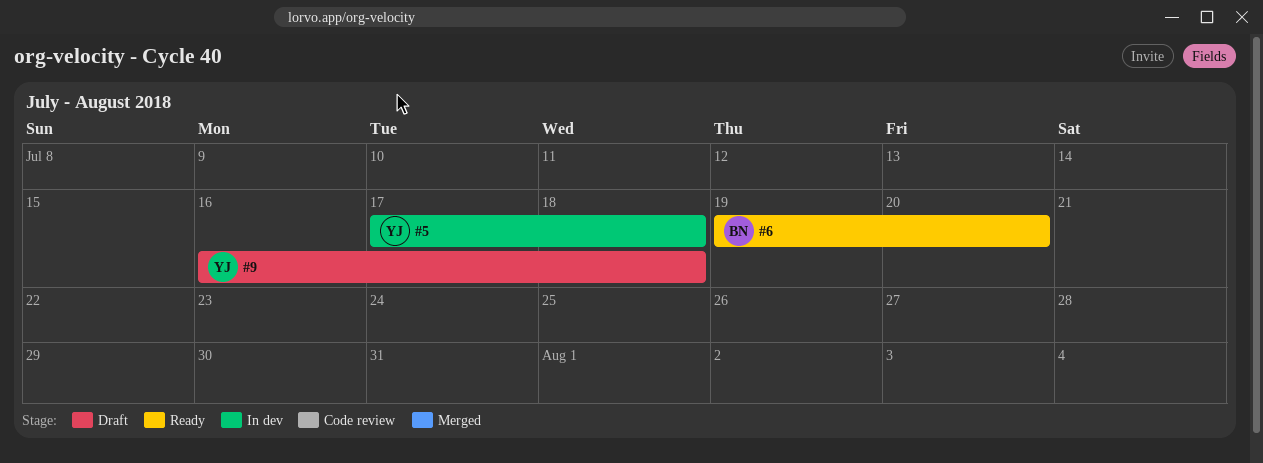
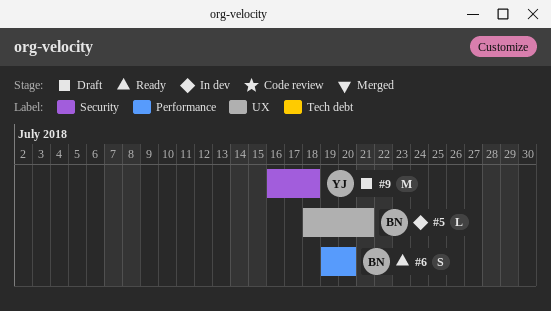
#5, owner: YJ -> BN
#5, start: Jul 17 -> Jul 18
#5, due: Jul 18 -> Jul 21

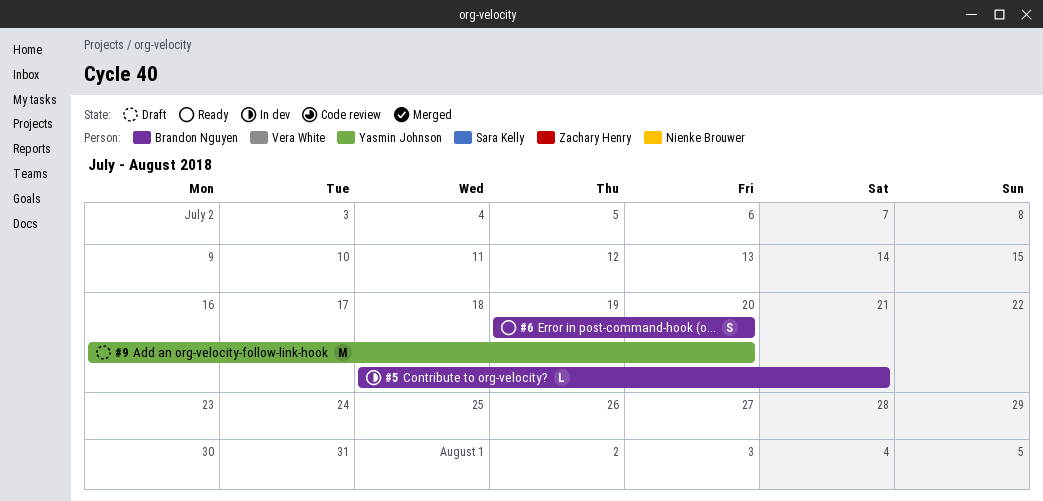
#9, due: Jul 18 -> Jul 20

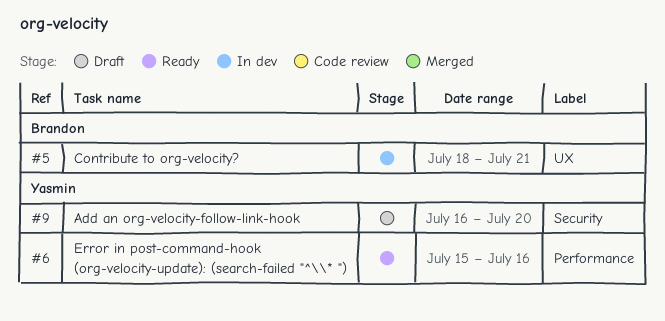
#6, owner: Brandon Nguyen -> Yasmin Johnson
#6, start: Jul 19 -> Jul 15
#6, due: Jul 20 -> Jul 16

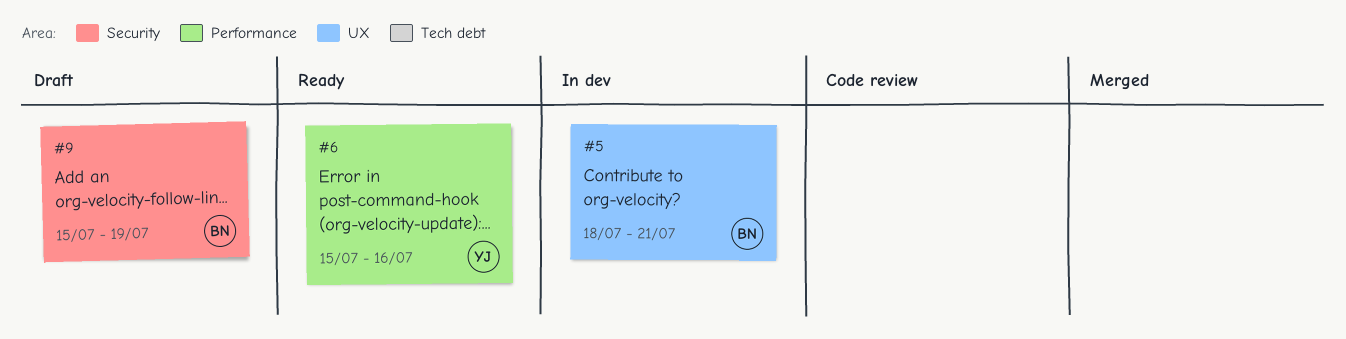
#9, owner: Yasmin -> Brandon
#9, start: Jul 16 -> Jul 15
#9, due: Jul 20 -> Jul 19

